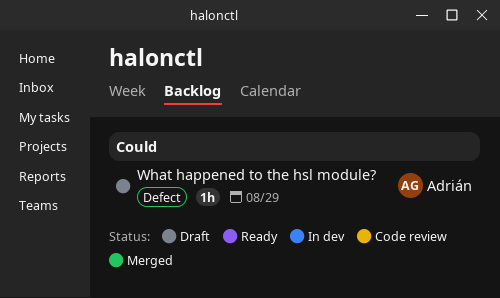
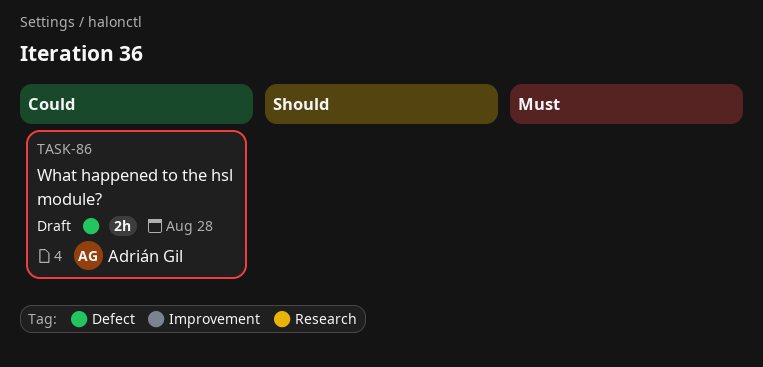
What happened to the hsl module?, estimate: 1h -> 2h
What happened to the hsl module?, due: Aug 29 -> Aug 28

